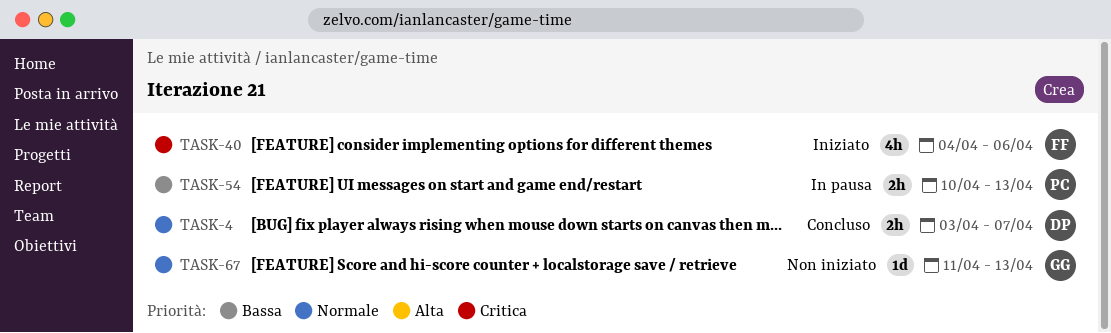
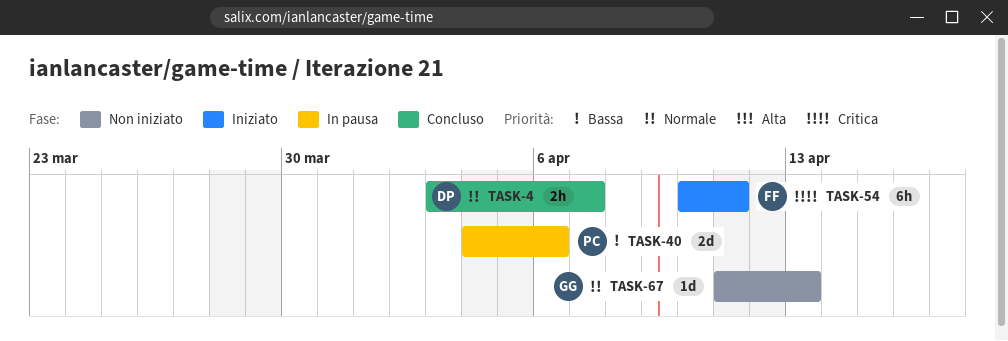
TASK-40, status: Iniziato -> In pausa
TASK-40, owner: FF -> PC
TASK-40, priority: Critica -> Bassa
TASK-40, estimate: 4h -> 2d
TASK-54, status: In pausa -> Iniziato
TASK-54, owner: PC -> FF
TASK-54, priority: Bassa -> Critica
TASK-54, estimate: 2h -> 6h
TASK-54, due: Apr 13 -> Apr 11

